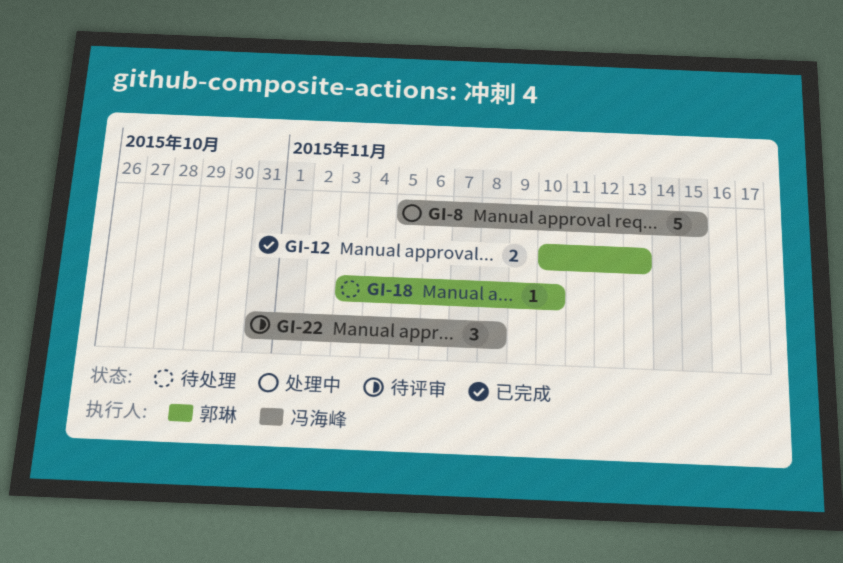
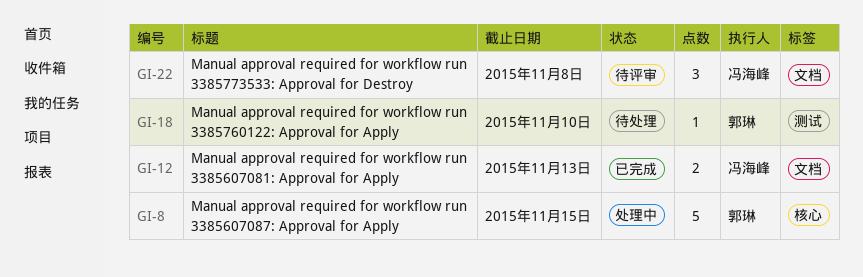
GI-8, owner: 冯海峰 -> 郭琳
GI-12, owner: 郭琳 -> 冯海峰

